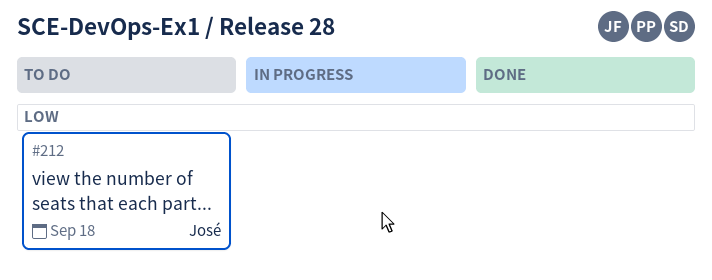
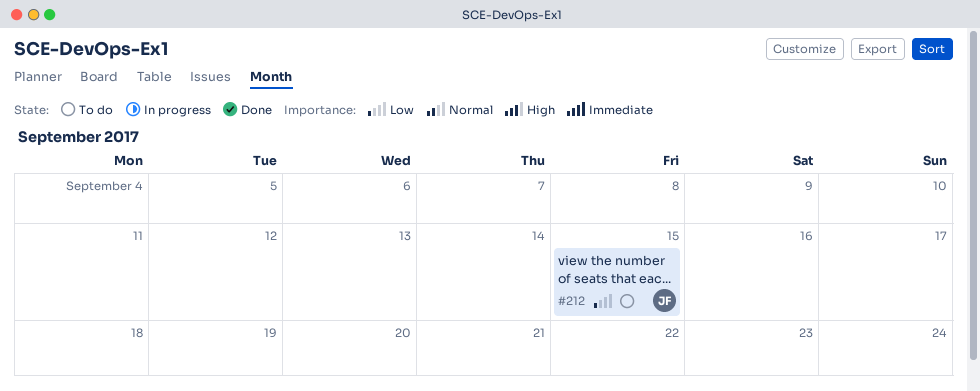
#212, due: Sep 18 -> Sep 15

